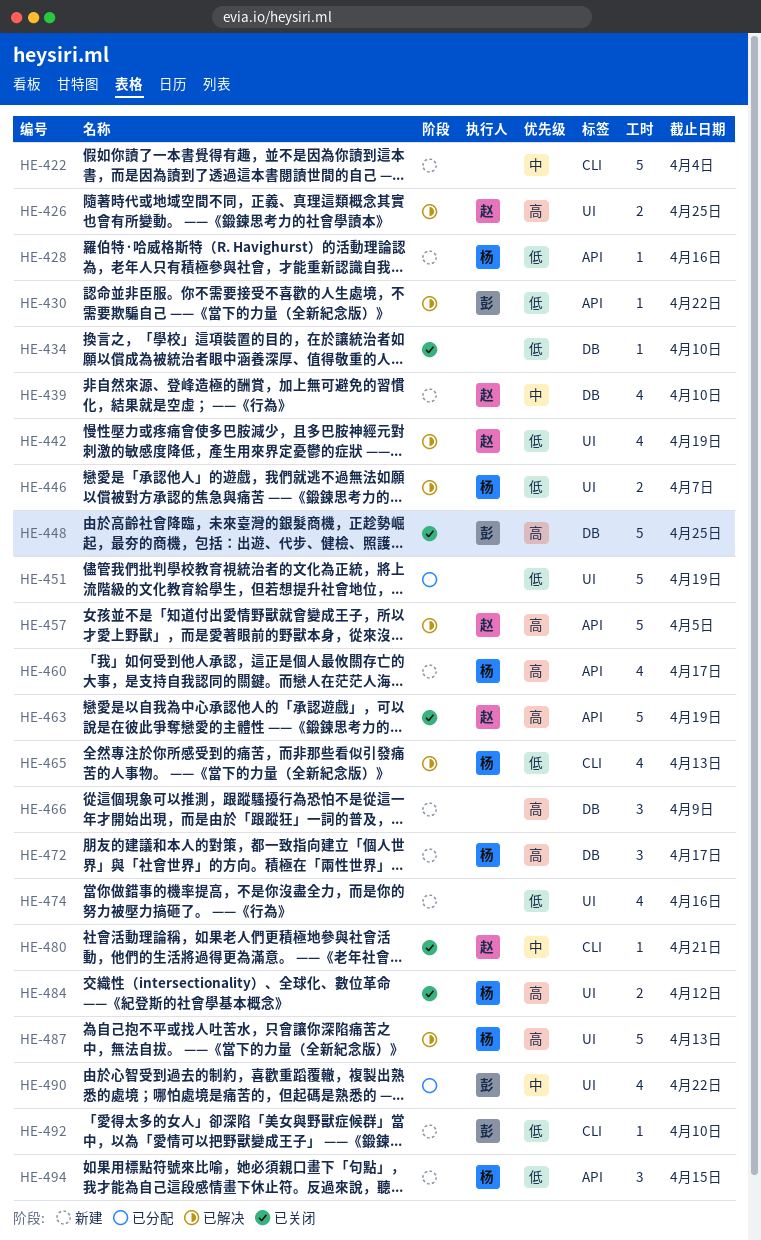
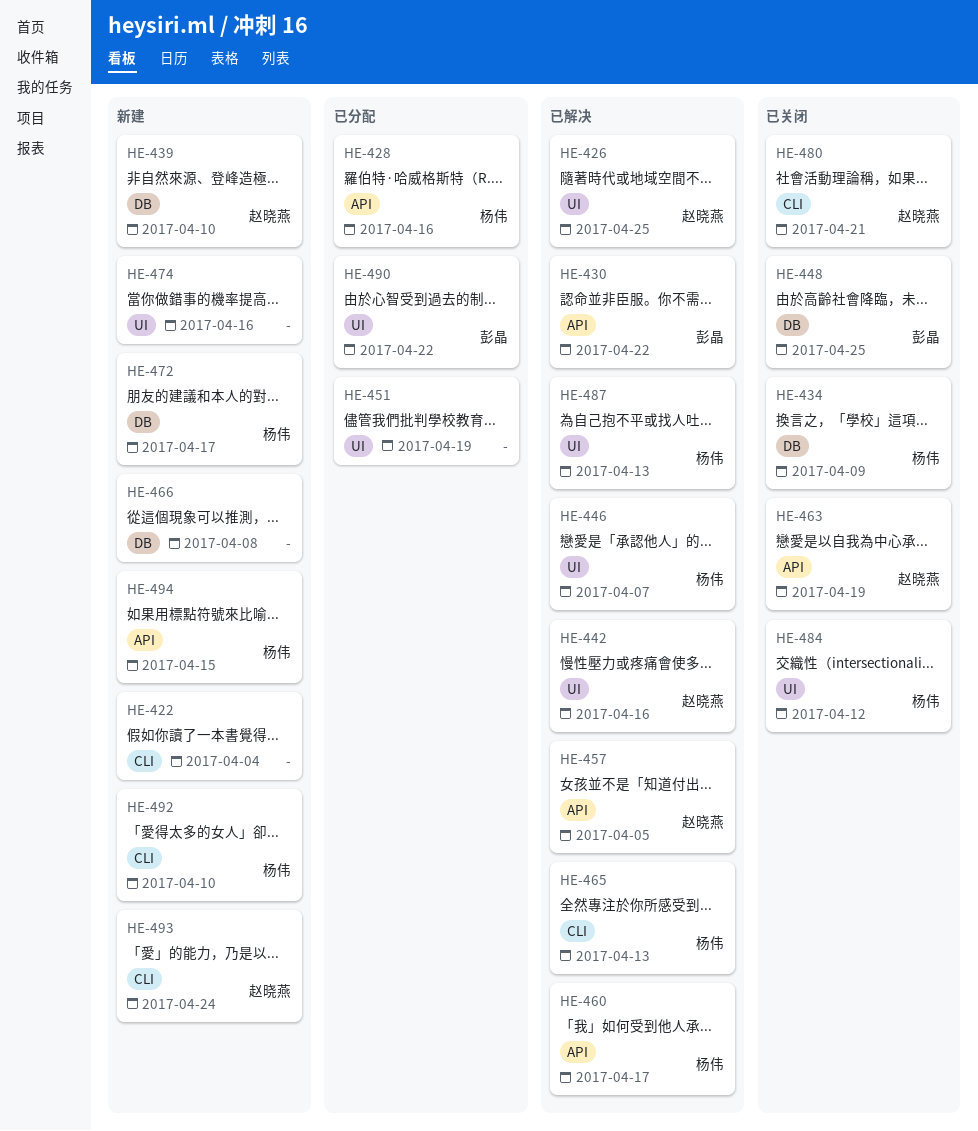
HE-428, status: 新建 -> 已分配
HE-434, owner: none -> 杨伟
HE-434, due: Apr 10 -> Apr 9
HE-442, due: Apr 19 -> Apr 16
HE-460, status: 新建 -> 已解决
HE-466, due: Apr 9 -> Apr 8
HE-492, owner: 彭晶 -> 杨伟
HE-493: none -> present

